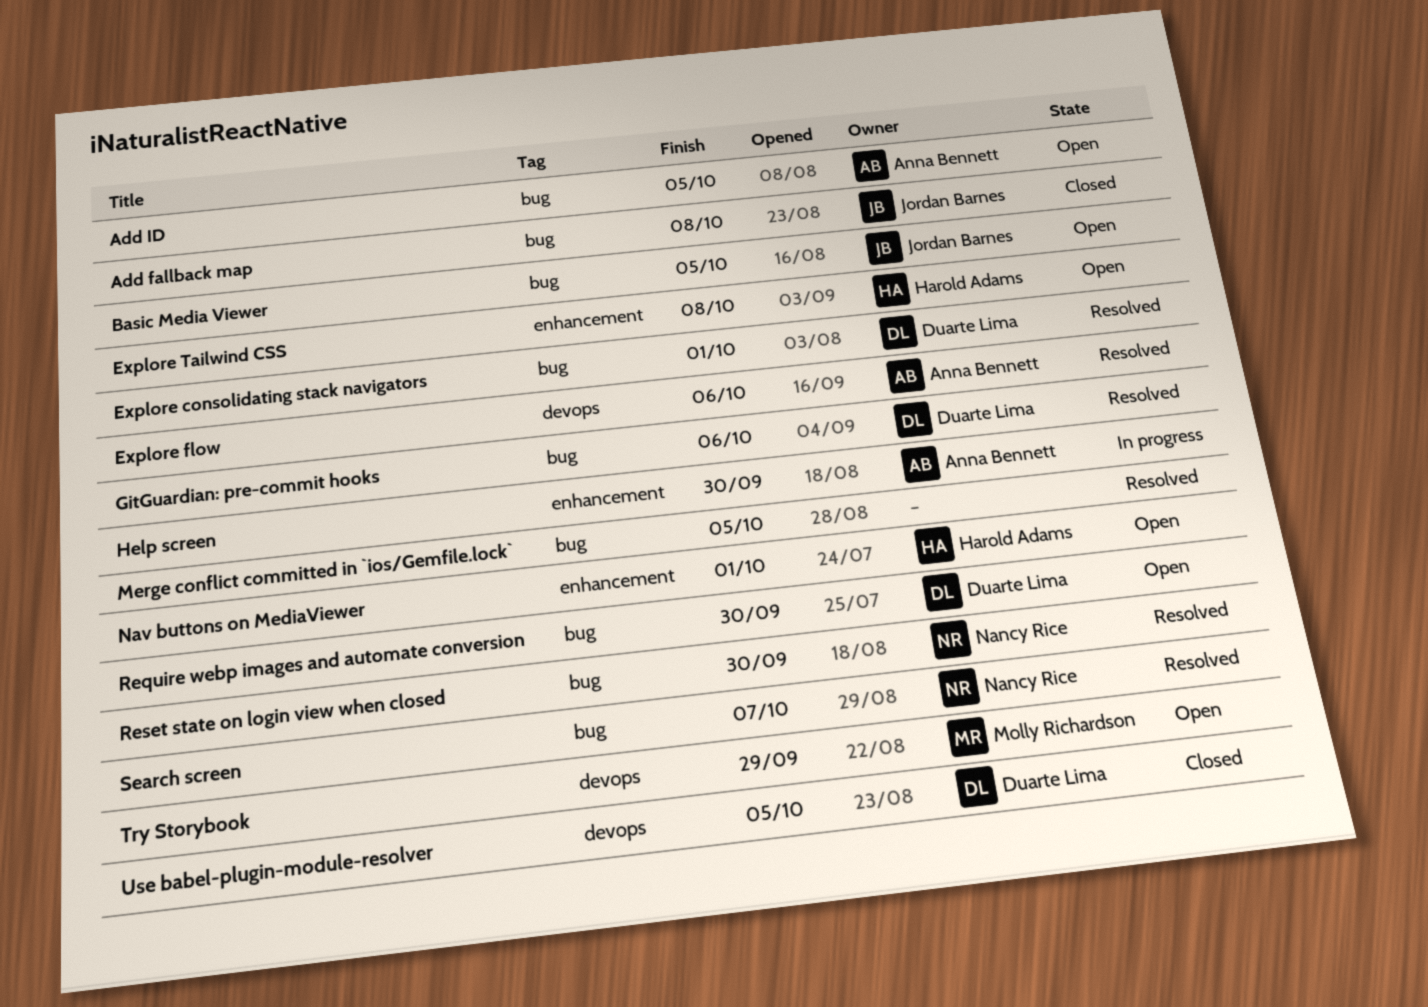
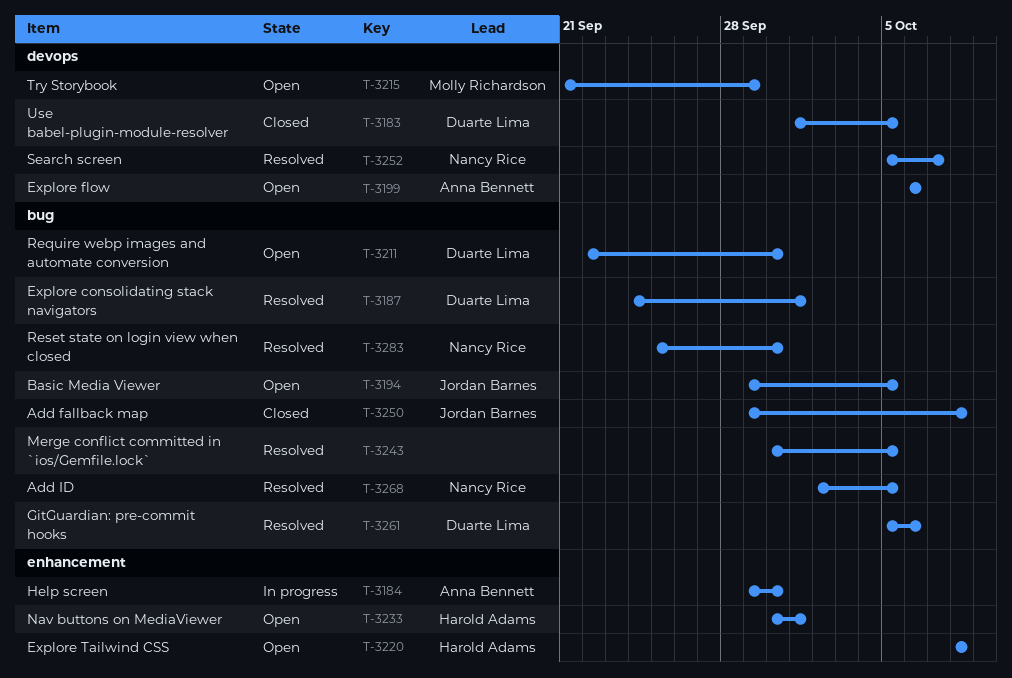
Add ID, status: Open -> Resolved
Add ID, owner: Anna Bennett -> Nancy Rice
Explore flow, status: Resolved -> Open
Search screen, label: bug -> devops

